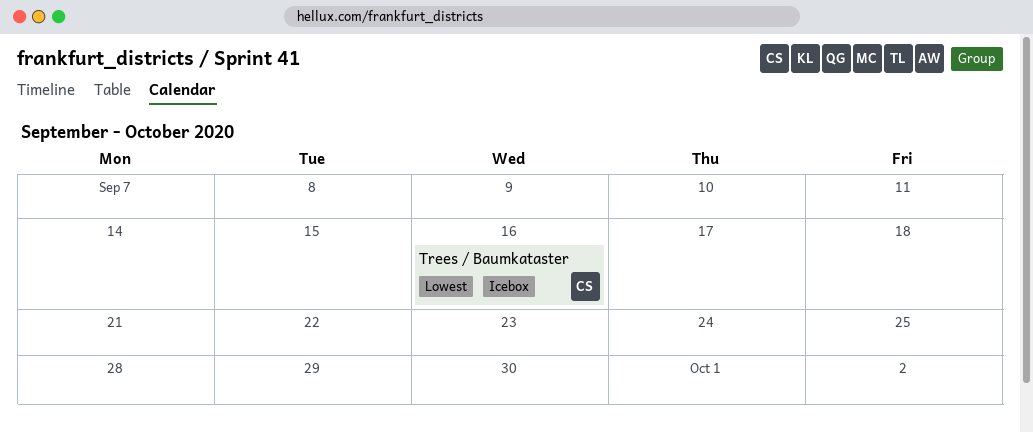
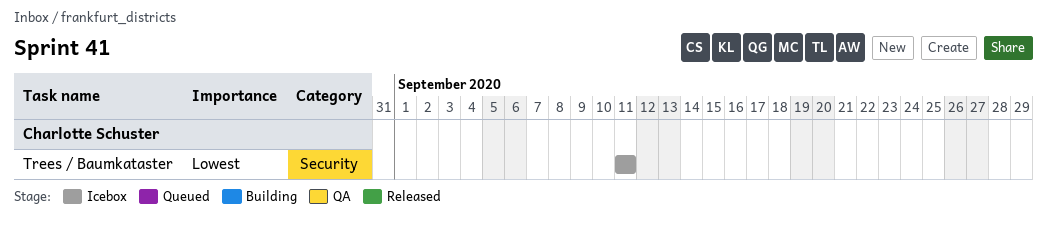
Trees / Baumkataster, due: Sep 16 -> Sep 11

